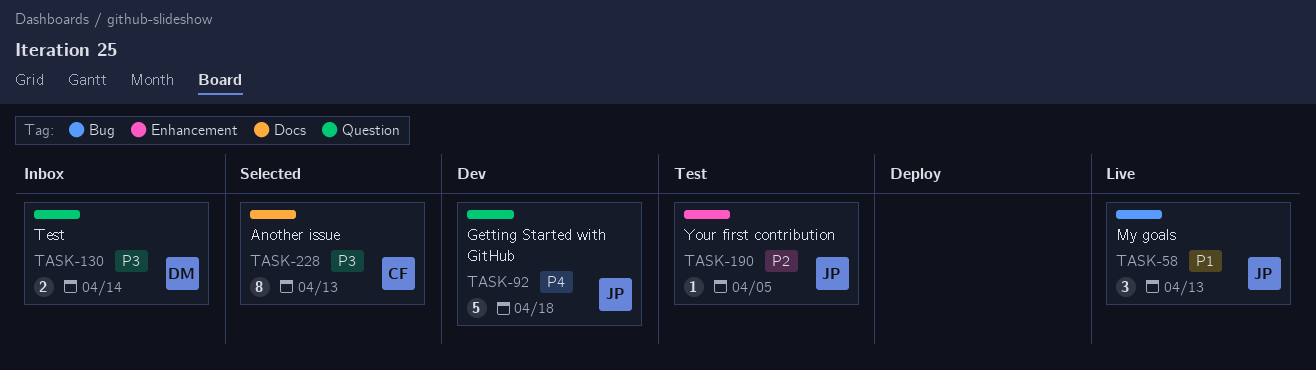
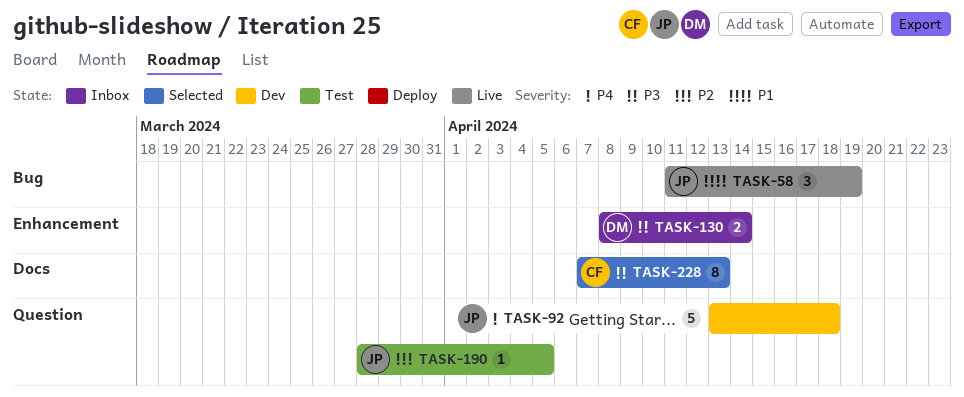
TASK-58, due: Apr 13 -> Apr 19
TASK-130, label: Question -> Enhancement
TASK-190, label: Enhancement -> Question

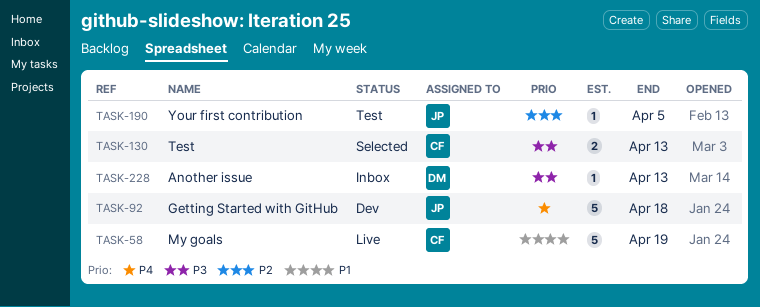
TASK-58, owner: JP -> CF
TASK-58, estimate: 3 -> 5
TASK-130, status: Inbox -> Selected
TASK-130, owner: DM -> CF
TASK-130, due: Apr 14 -> Apr 13
TASK-228, status: Selected -> Inbox
TASK-228, owner: CF -> DM
TASK-228, estimate: 8 -> 1

